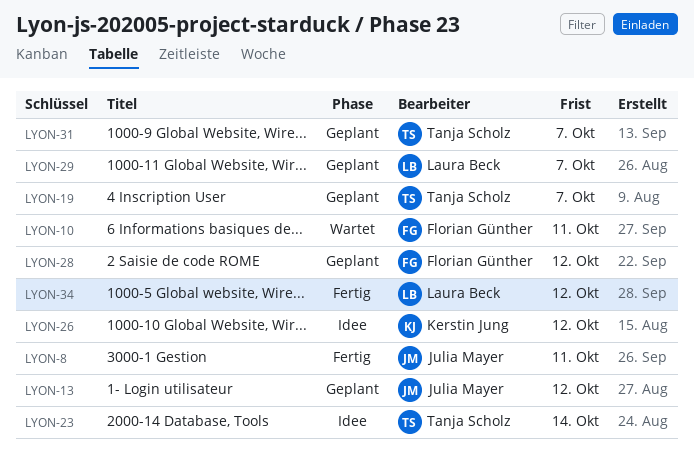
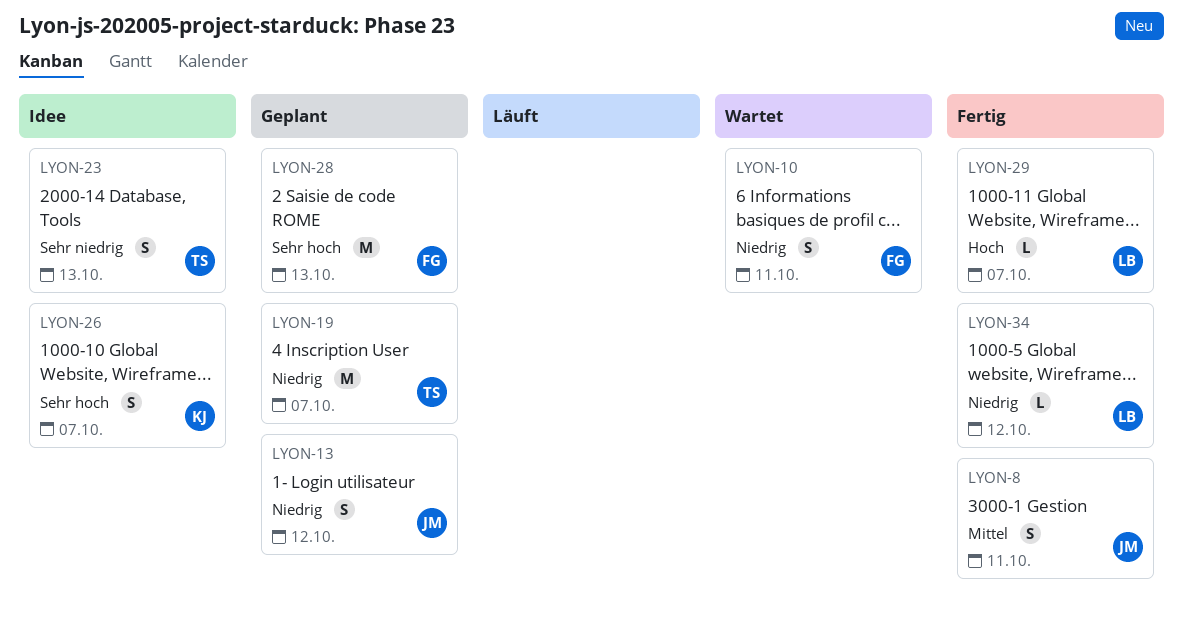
LYON-23, due: Oct 14 -> Oct 13
LYON-26, due: Oct 12 -> Oct 7
LYON-28, due: Oct 12 -> Oct 13
LYON-29, status: Geplant -> Fertig
LYON-31: present -> none

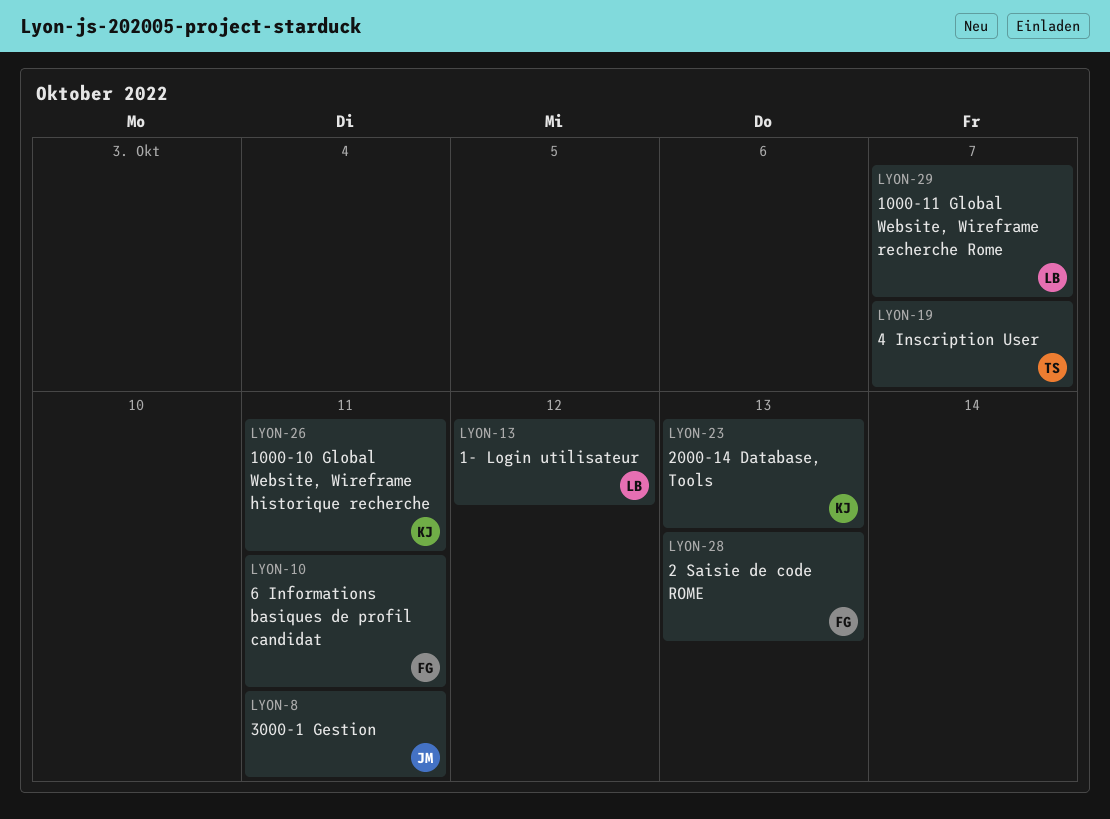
LYON-13, owner: JM -> LB
LYON-23, owner: TS -> KJ
LYON-26, due: Oct 7 -> Oct 11
LYON-34: present -> none

